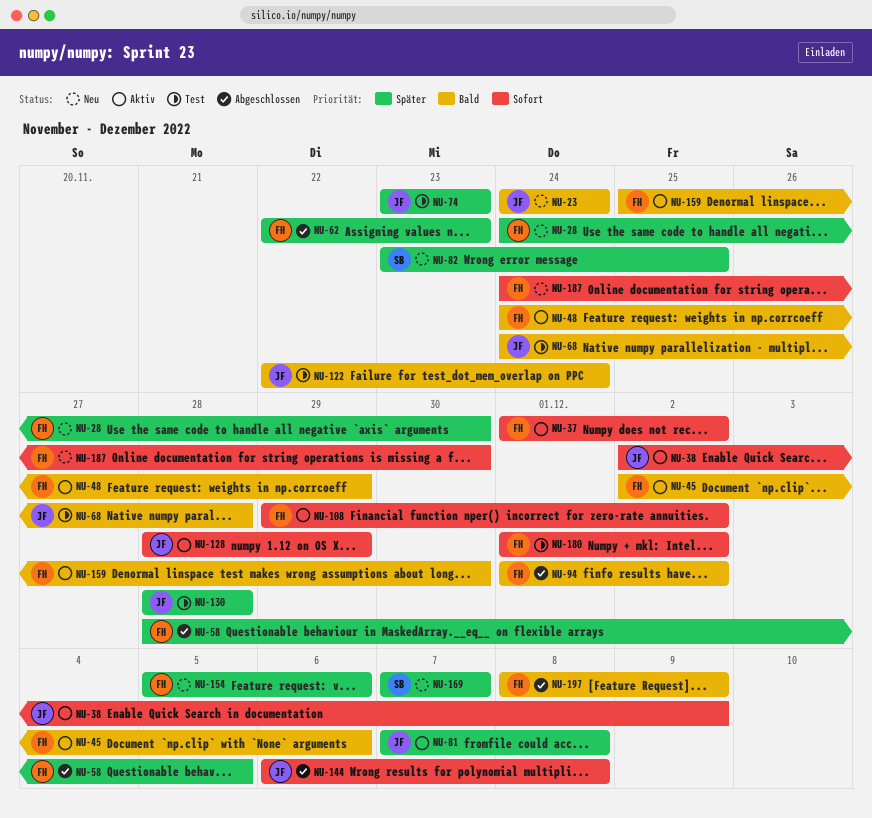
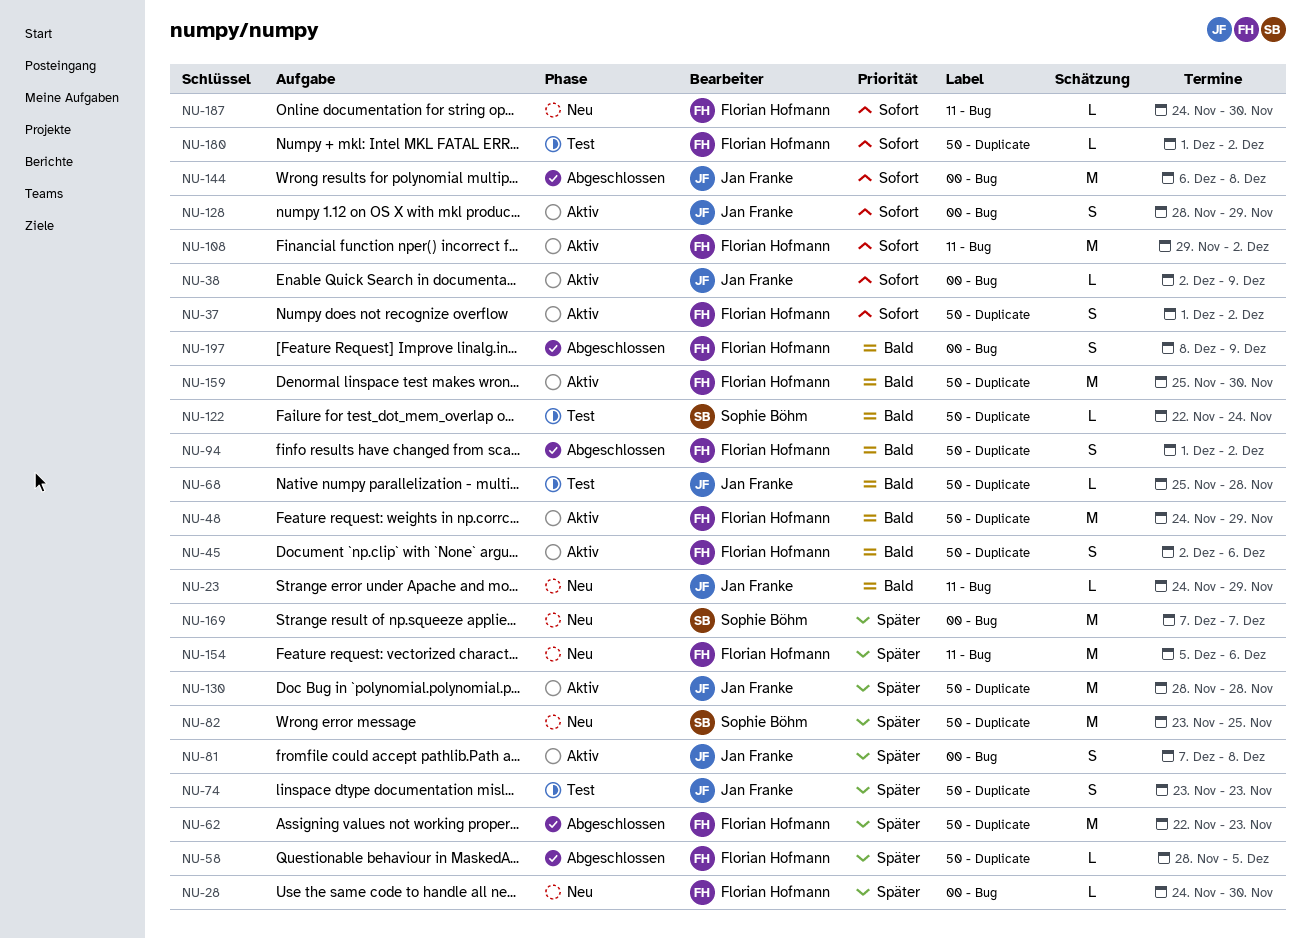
NU-23, due: Nov 24 -> Nov 29
NU-68, start: Nov 24 -> Nov 25
NU-122, owner: Jan Franke -> Sophie Böhm
NU-130, status: Test -> Aktiv

